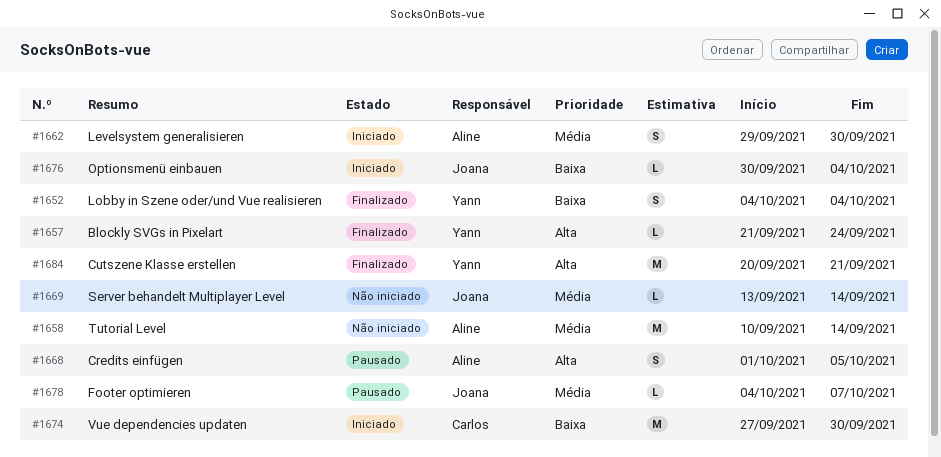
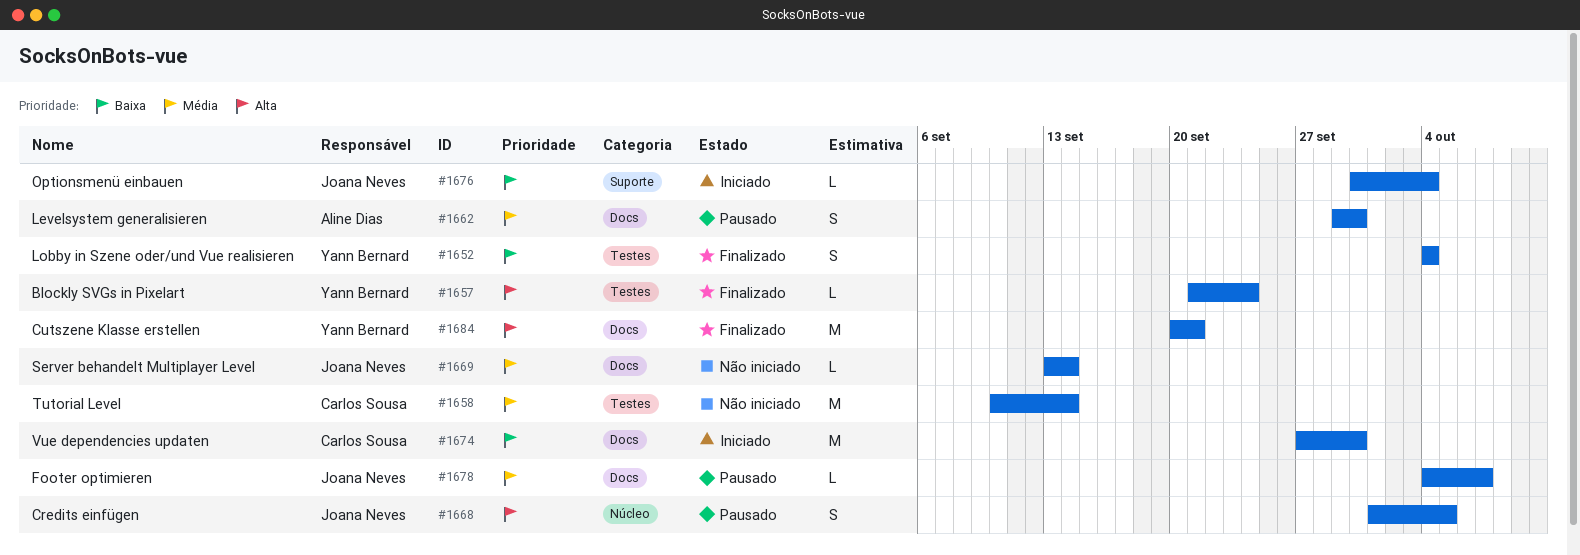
#1658, owner: Aline Dias -> Carlos Sousa
#1662, status: Iniciado -> Pausado
#1668, owner: Aline Dias -> Joana Neves

